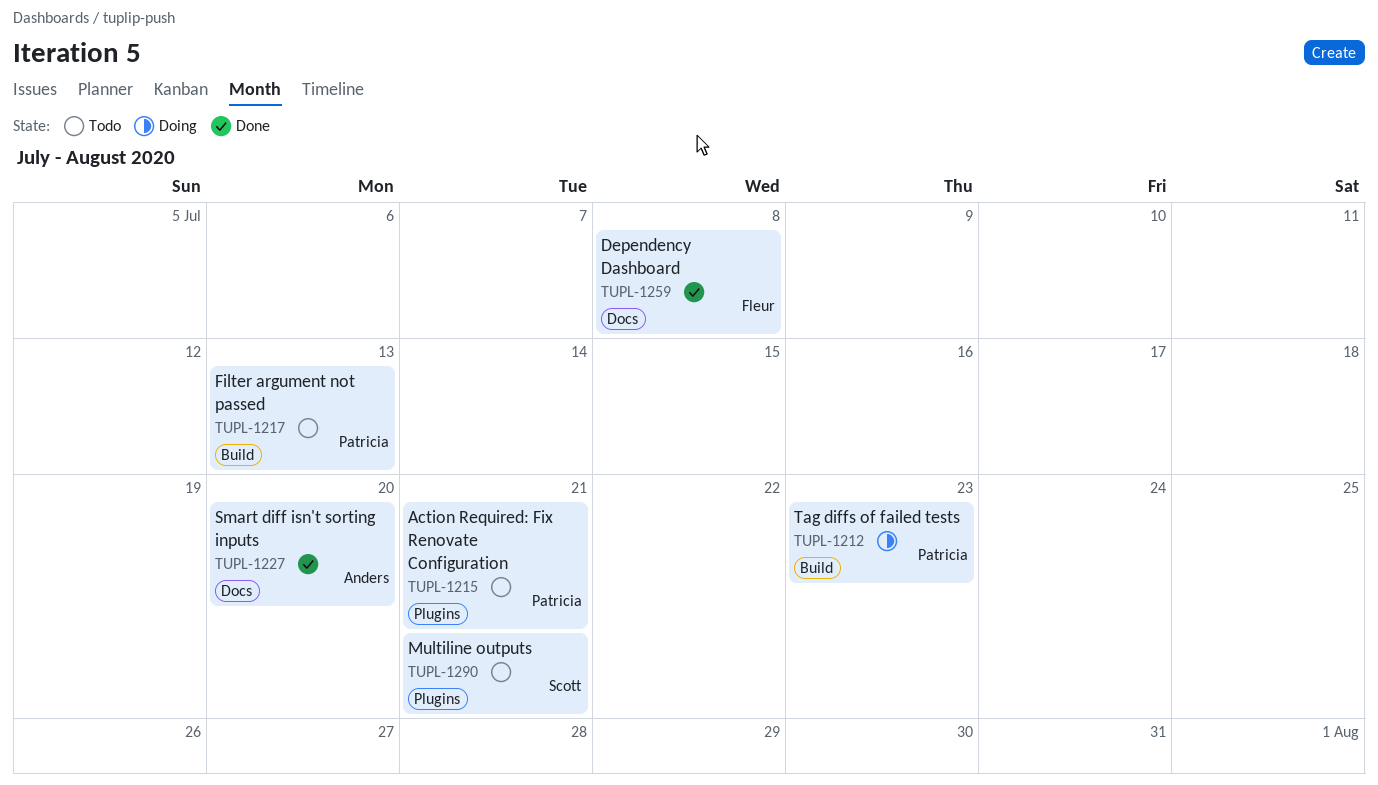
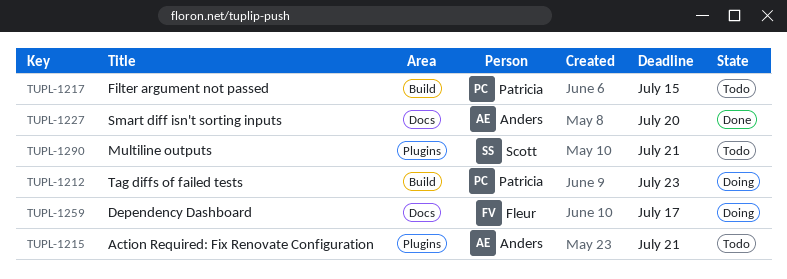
TUPL-1215, owner: Patricia -> Anders
TUPL-1217, due: Jul 13 -> Jul 15
TUPL-1259, status: Done -> Doing
TUPL-1259, due: Jul 8 -> Jul 17

